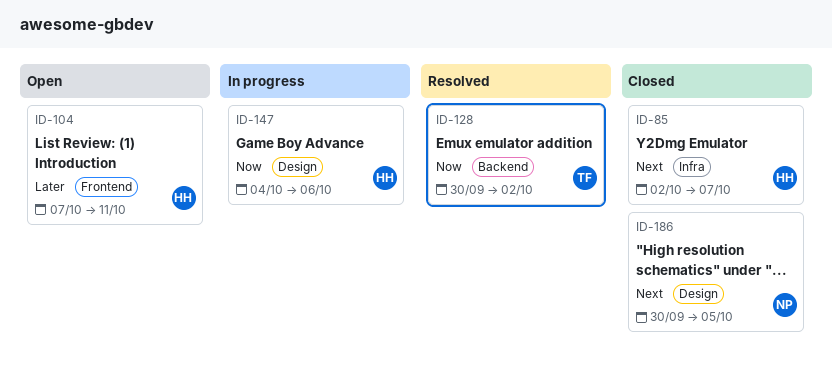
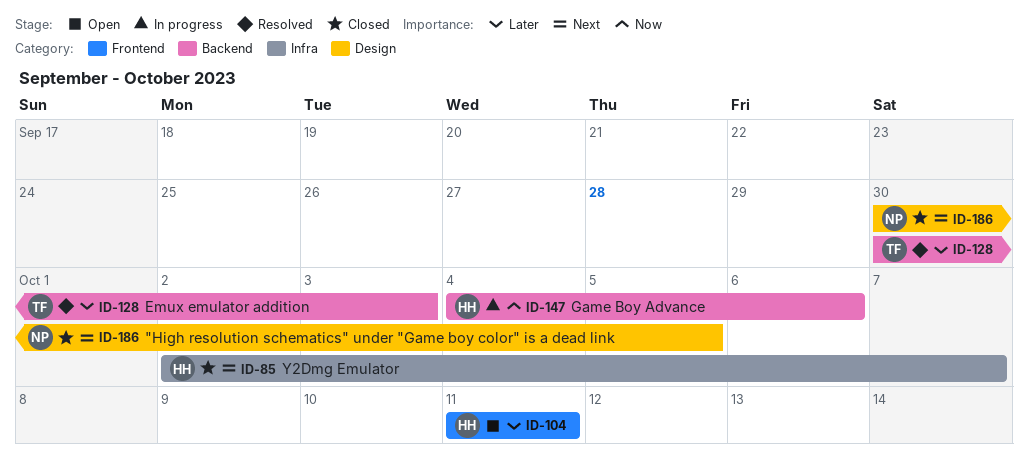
ID-104, start: Oct 7 -> Oct 11
ID-128, priority: Now -> Later
ID-128, due: Oct 2 -> Oct 3
ID-147, label: Design -> Backend

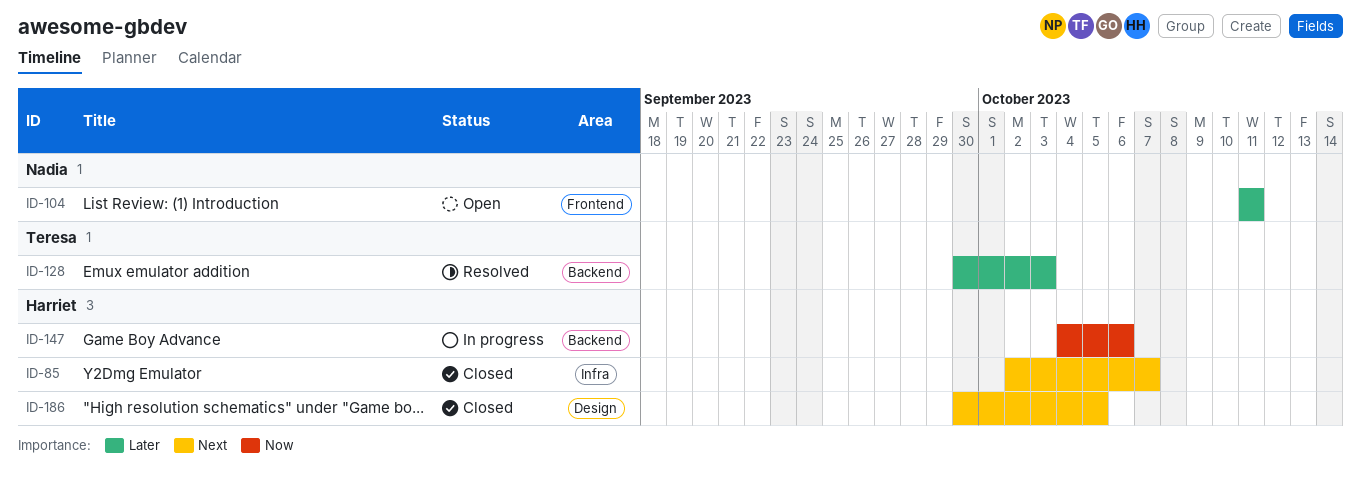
ID-104, owner: Harriet -> Nadia
ID-186, owner: Nadia -> Harriet

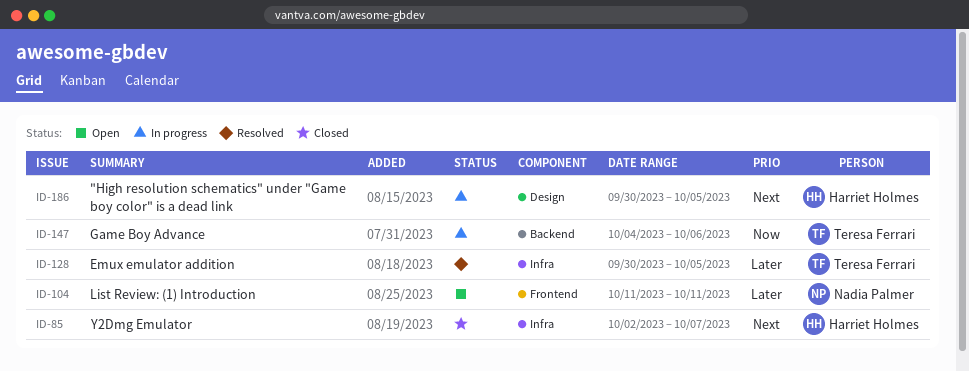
ID-128, label: Backend -> Infra
ID-128, due: Oct 3 -> Oct 5
ID-147, owner: Harriet Holmes -> Teresa Ferrari
ID-186, status: Closed -> In progress

